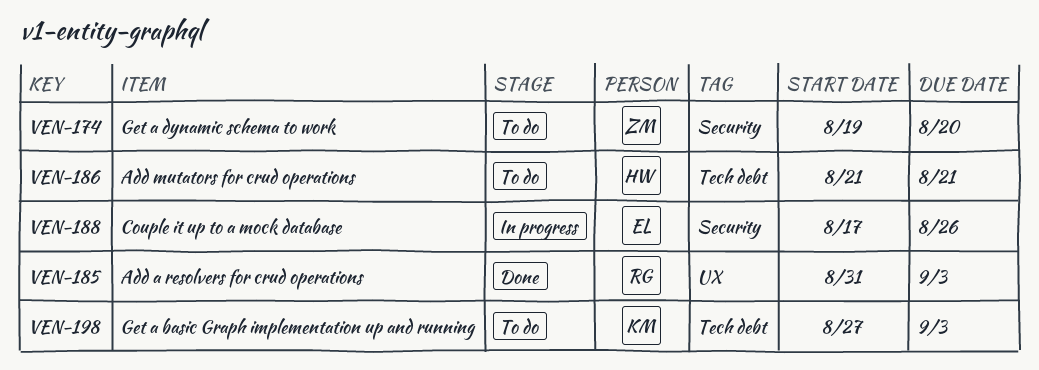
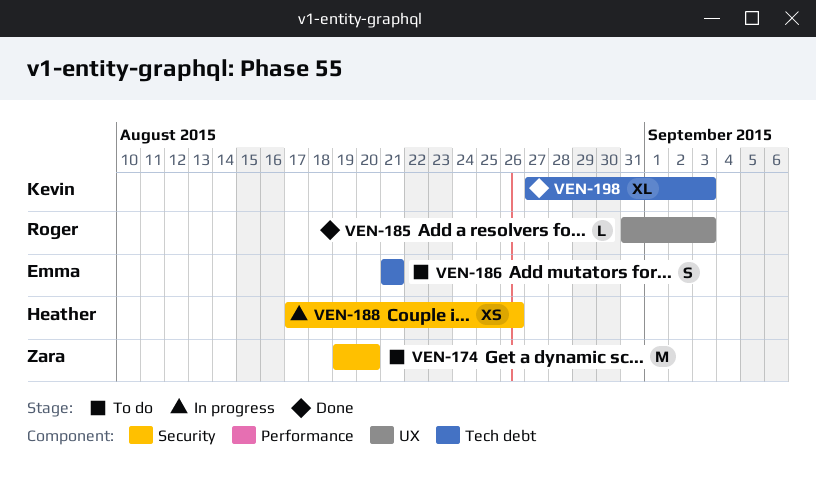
VEN-186, owner: Heather -> Emma
VEN-188, owner: Emma -> Heather
VEN-198, status: To do -> Done

